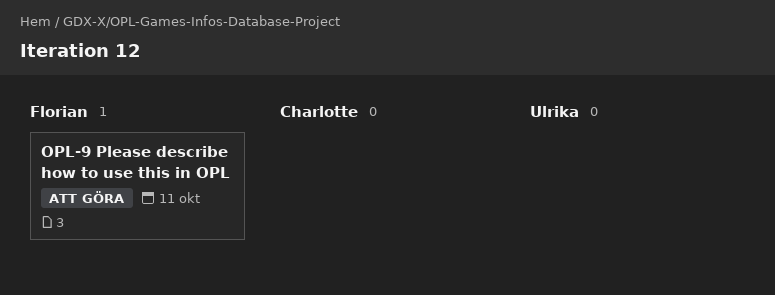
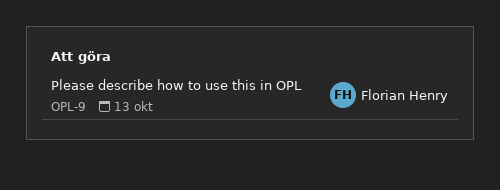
OPL-9, due: Oct 11 -> Oct 13

